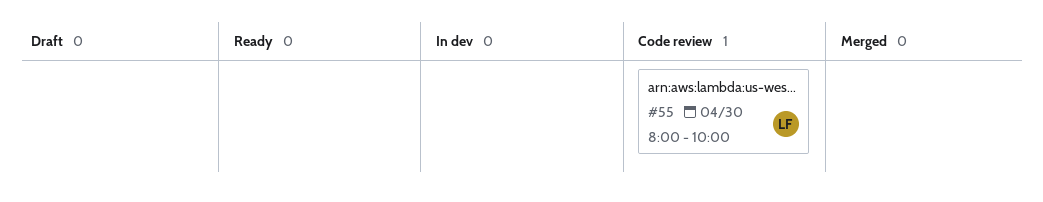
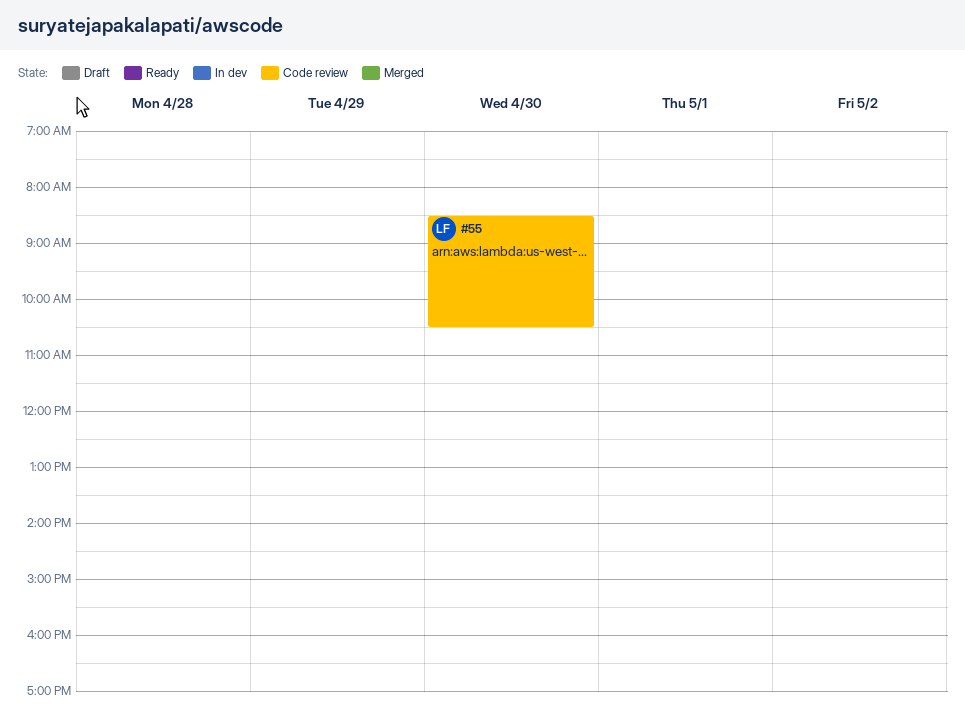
#55, begins: 08:00 -> 08:30
#55, ends: 10:00 -> 10:30

